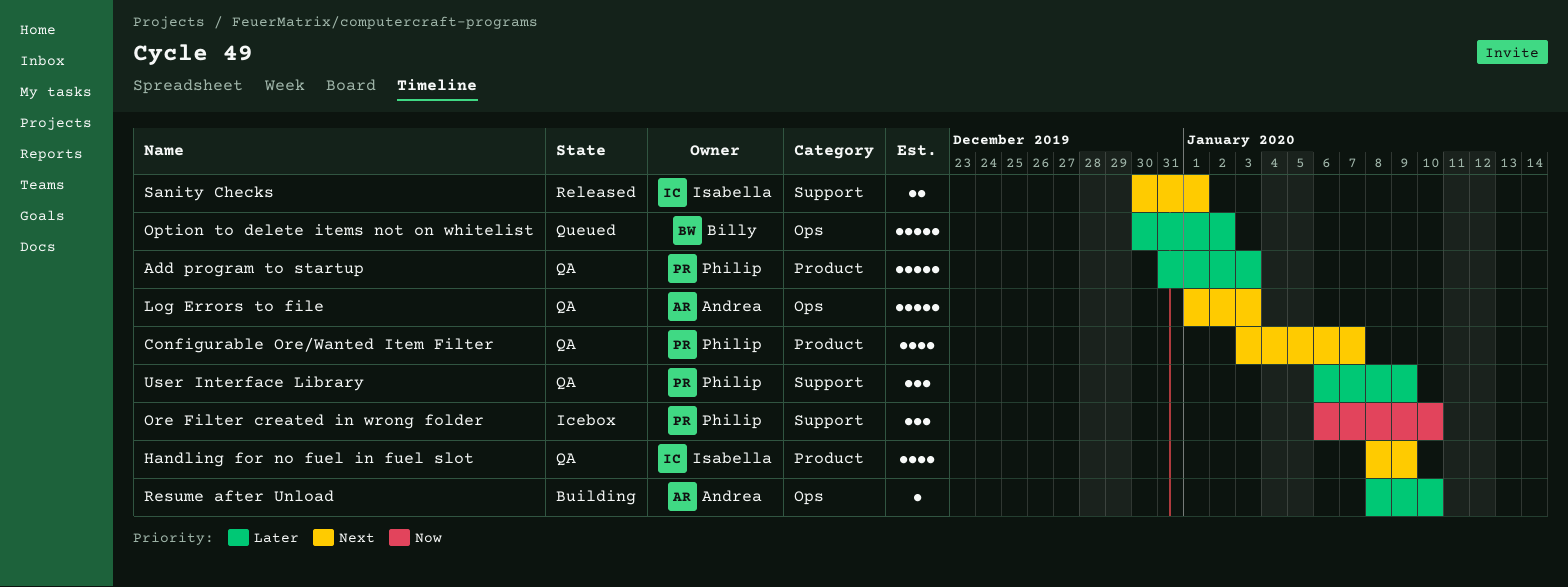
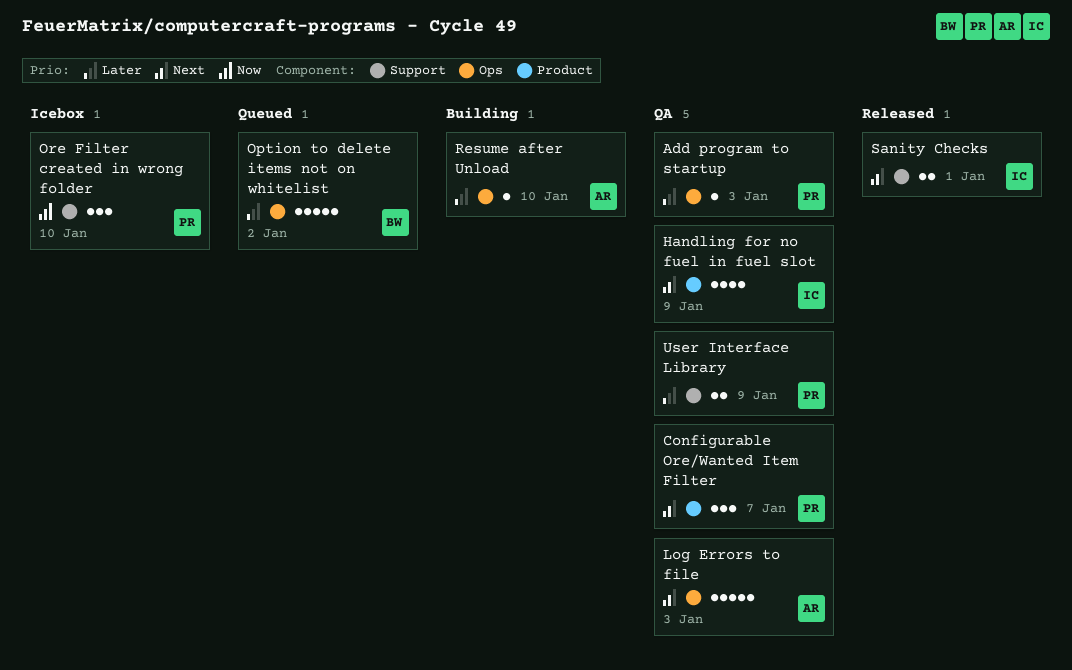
Add program to startup, label: Product -> Ops
Add program to startup, estimate: 5 -> 1
Configurable Ore/Wanted Item Filter, estimate: 4 -> 3
User Interface Library, estimate: 3 -> 2

